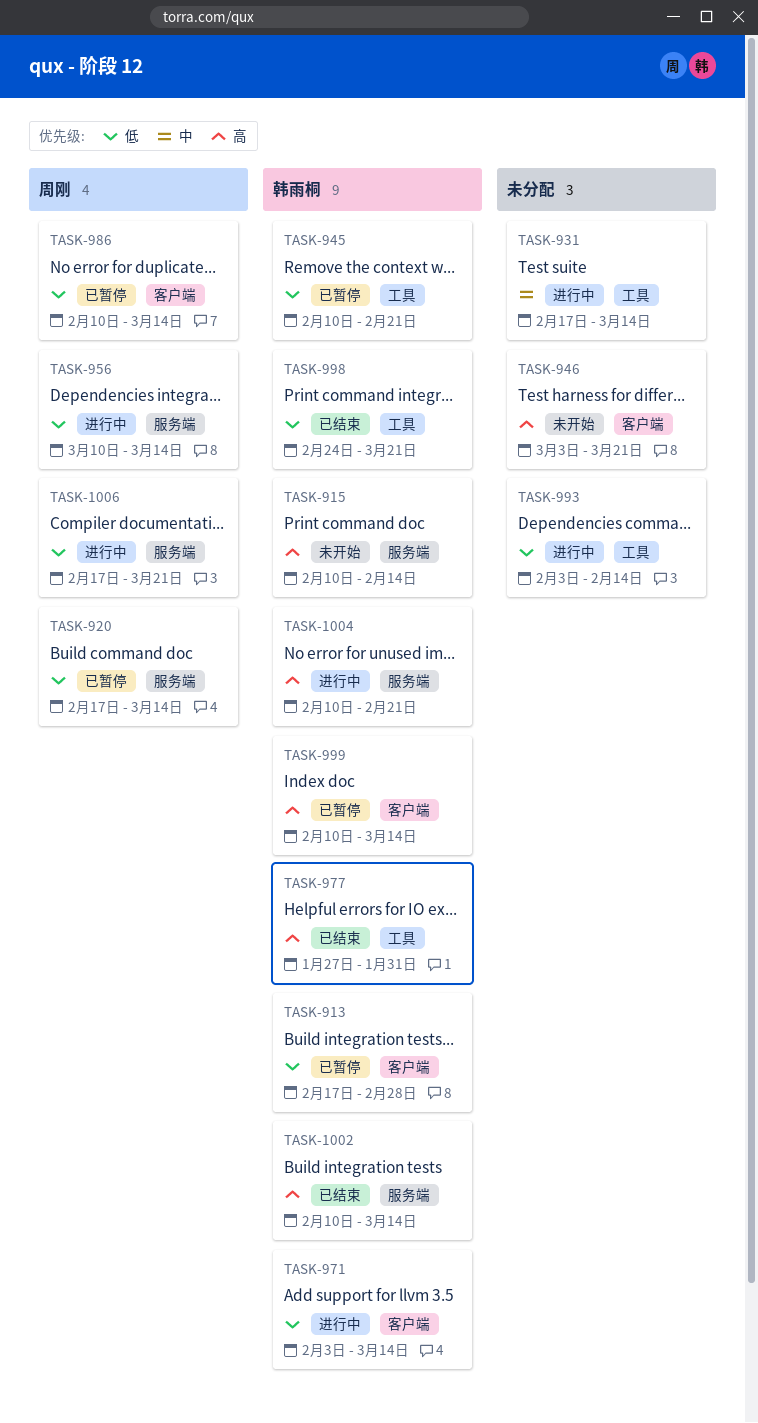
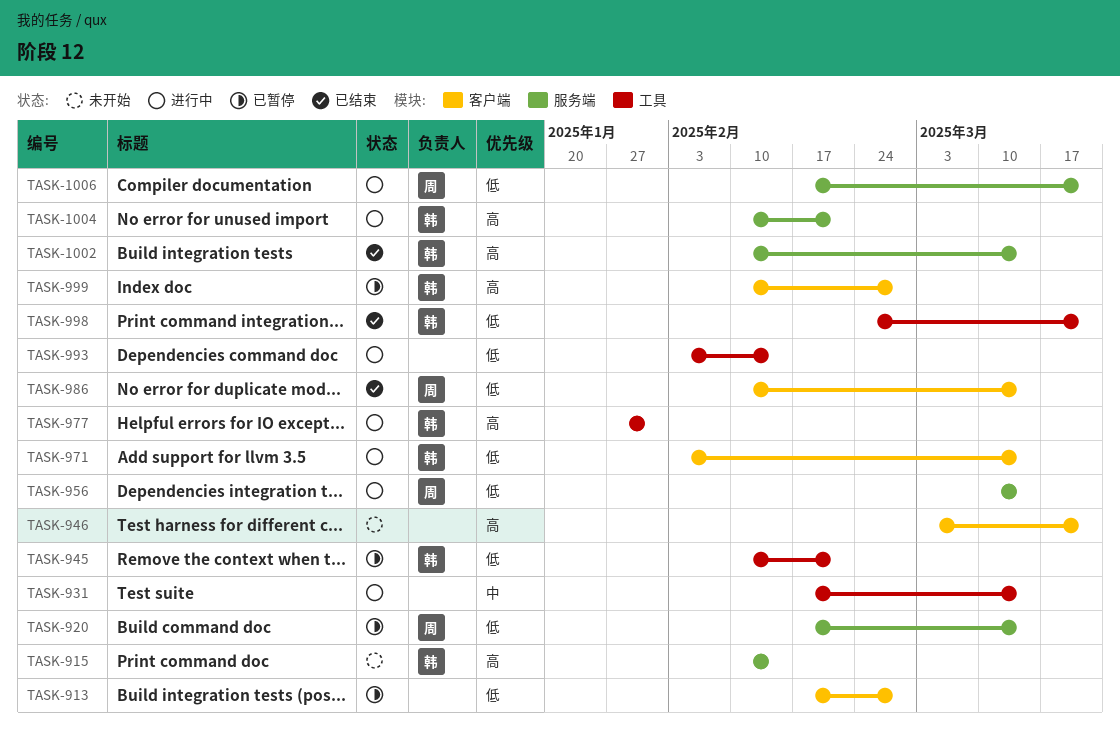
TASK-913, owner: 韩雨桐 -> none
TASK-977, status: 已结束 -> 进行中
TASK-986, status: 已暂停 -> 已结束
TASK-999, due: Mar 14 -> Feb 28

